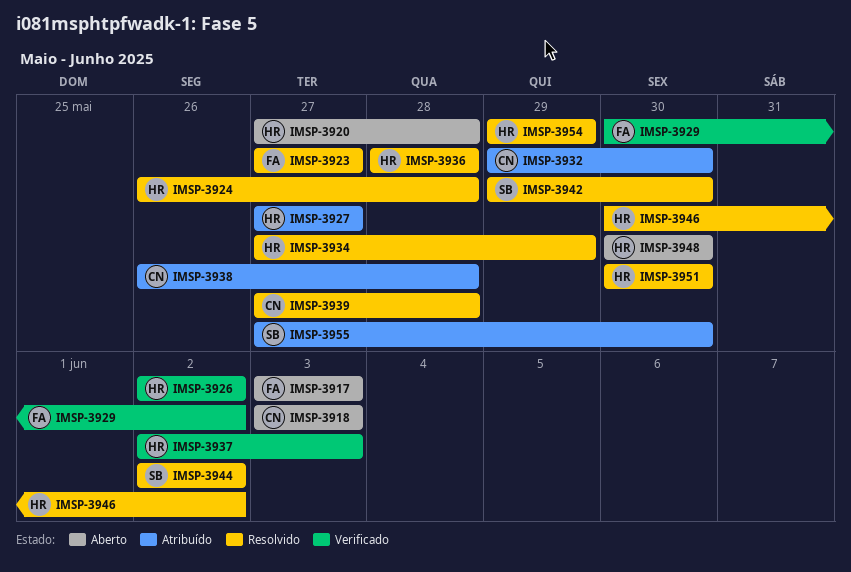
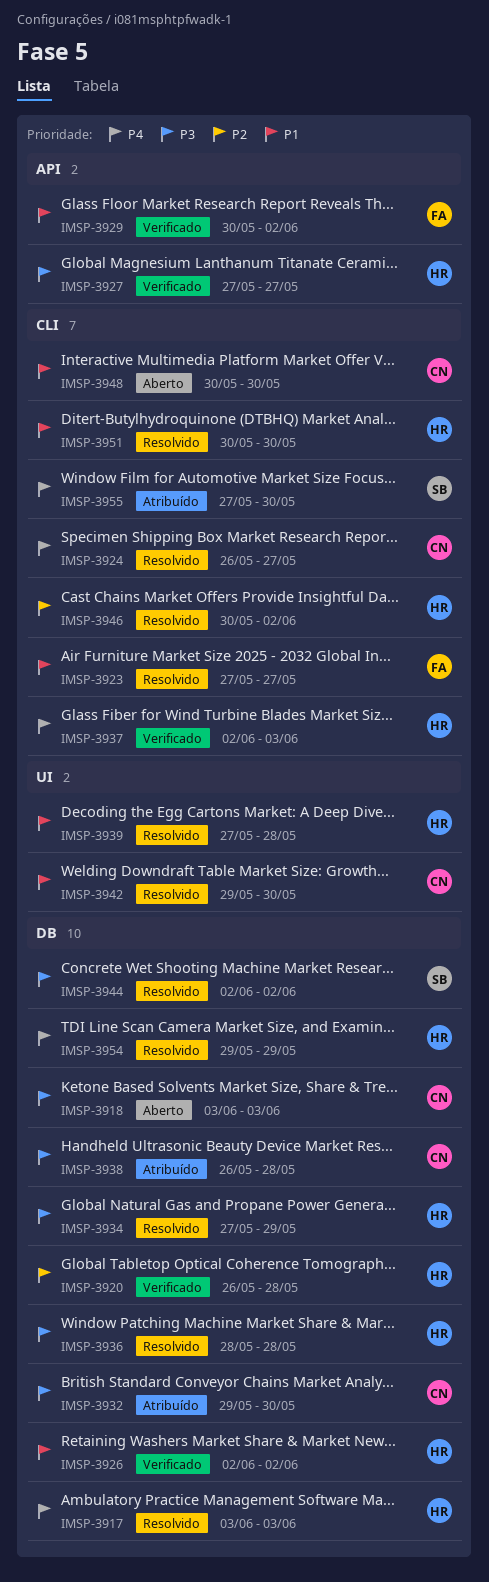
IMSP-3917, status: Aberto -> Resolvido
IMSP-3917, owner: FA -> HR
IMSP-3920, status: Aberto -> Verificado
IMSP-3920, start: May 27 -> May 26
IMSP-3924, owner: HR -> CN
IMSP-3924, due: May 28 -> May 27
IMSP-3927, status: Atribuído -> Verificado
IMSP-3939, owner: CN -> HR
IMSP-3942, owner: SB -> CN
IMSP-3948, owner: HR -> CN

